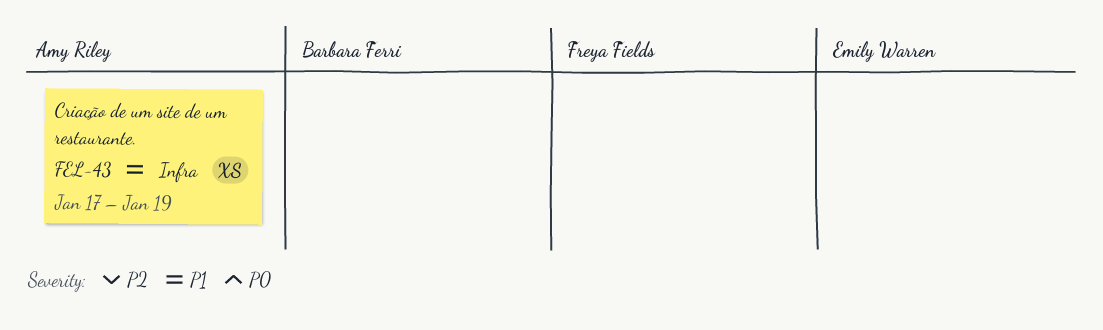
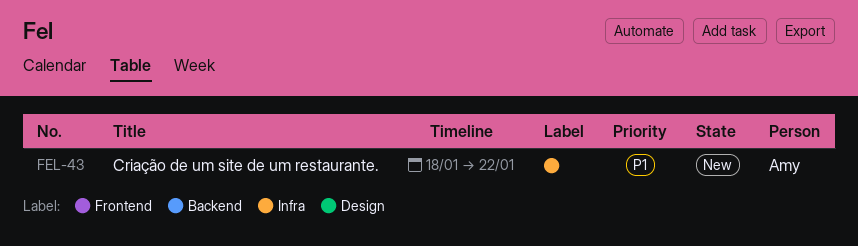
FEL-43, start: Jan 17 -> Jan 18
FEL-43, due: Jan 19 -> Jan 22

